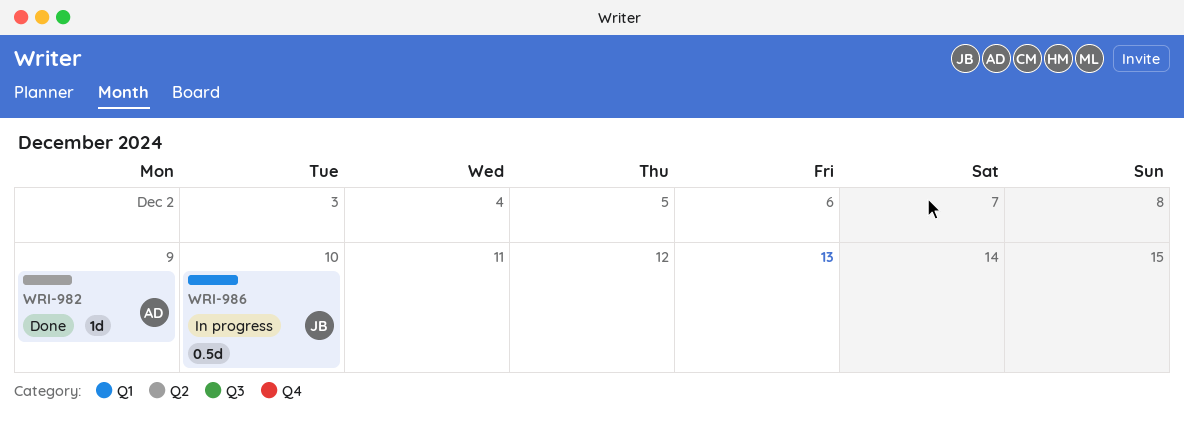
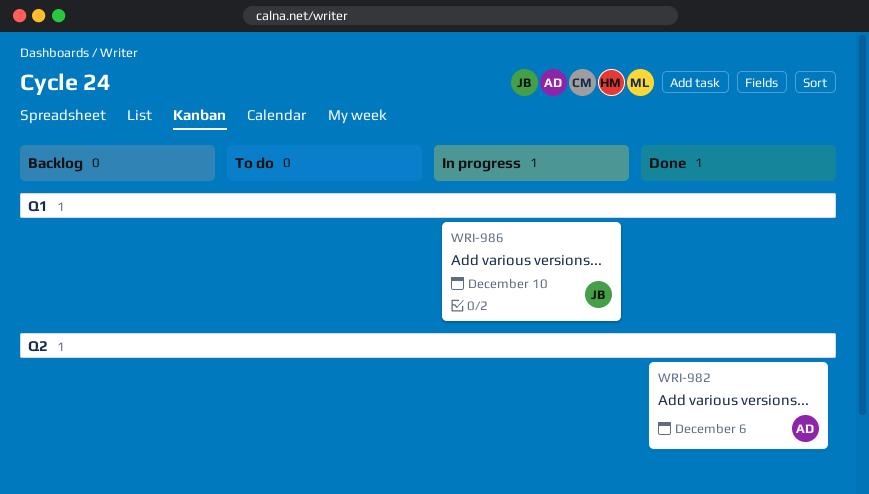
WRI-982, due: Dec 9 -> Dec 6

